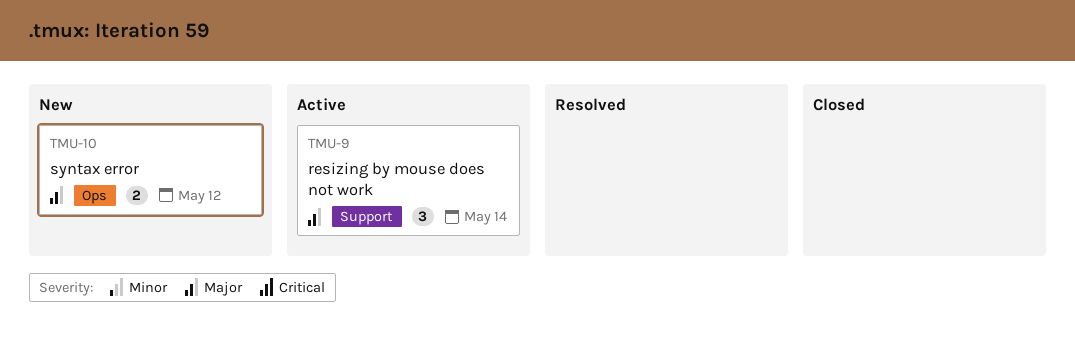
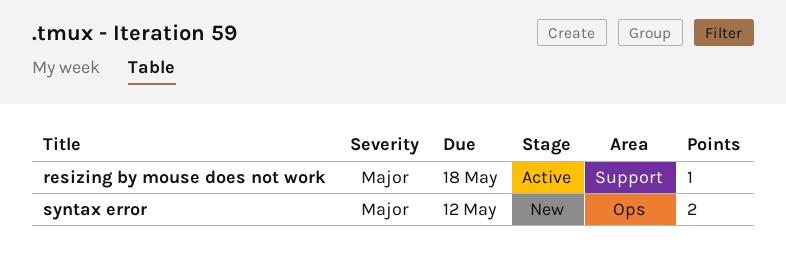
resizing by mouse does not work, estimate: 3 -> 1
resizing by mouse does not work, due: May 14 -> May 18

